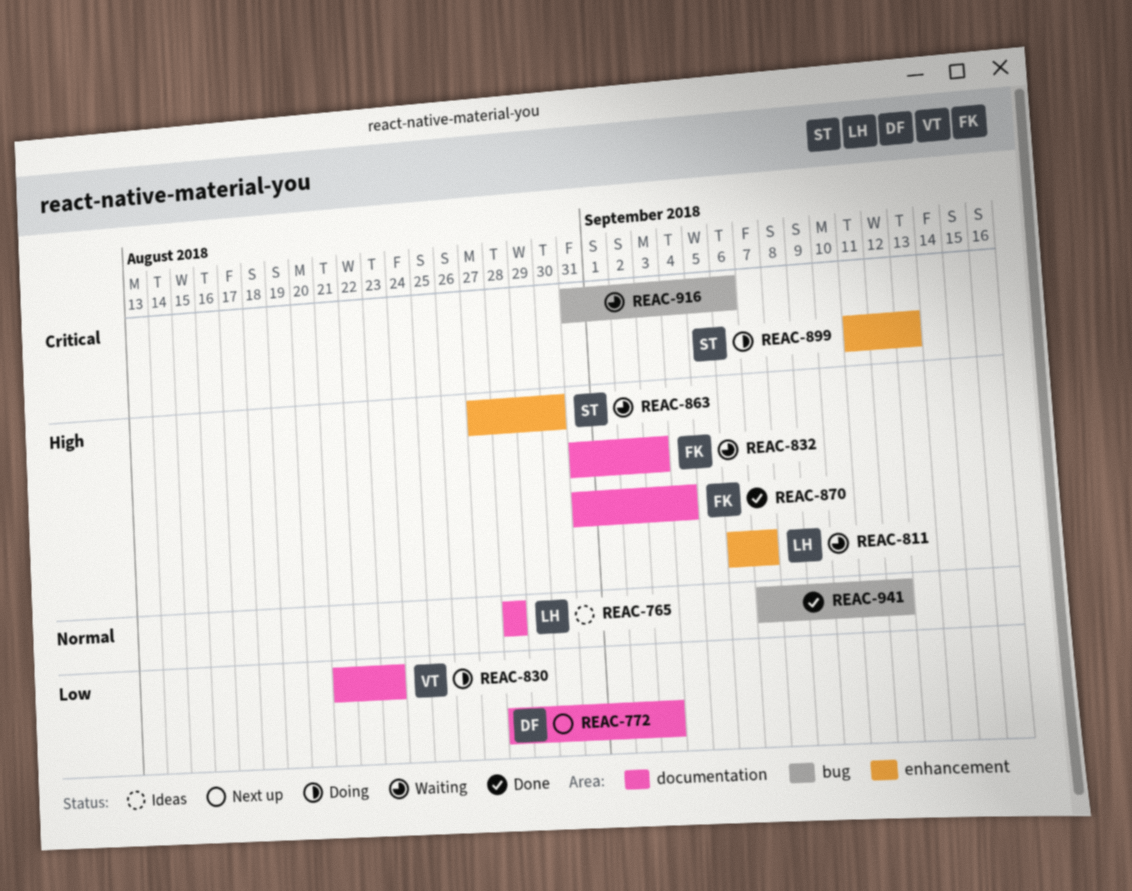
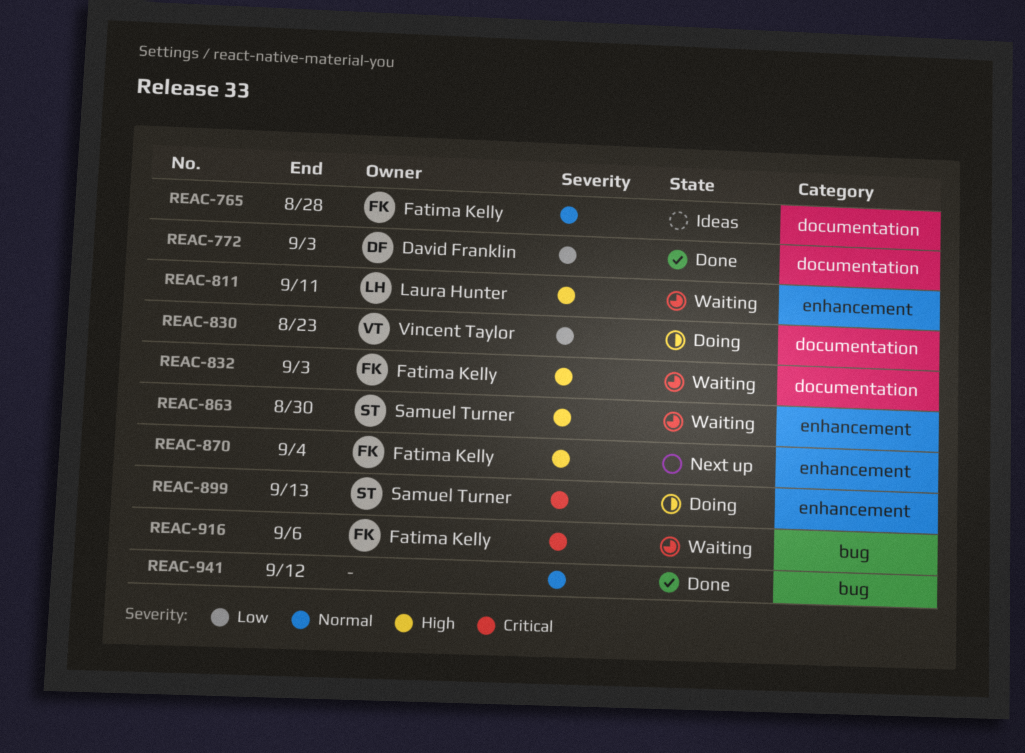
REAC-765, owner: Laura Hunter -> Fatima Kelly
REAC-772, status: Next up -> Done
REAC-811, due: Sep 7 -> Sep 11
REAC-870, status: Done -> Next up
REAC-870, label: documentation -> enhancement
REAC-916, owner: none -> Fatima Kelly

